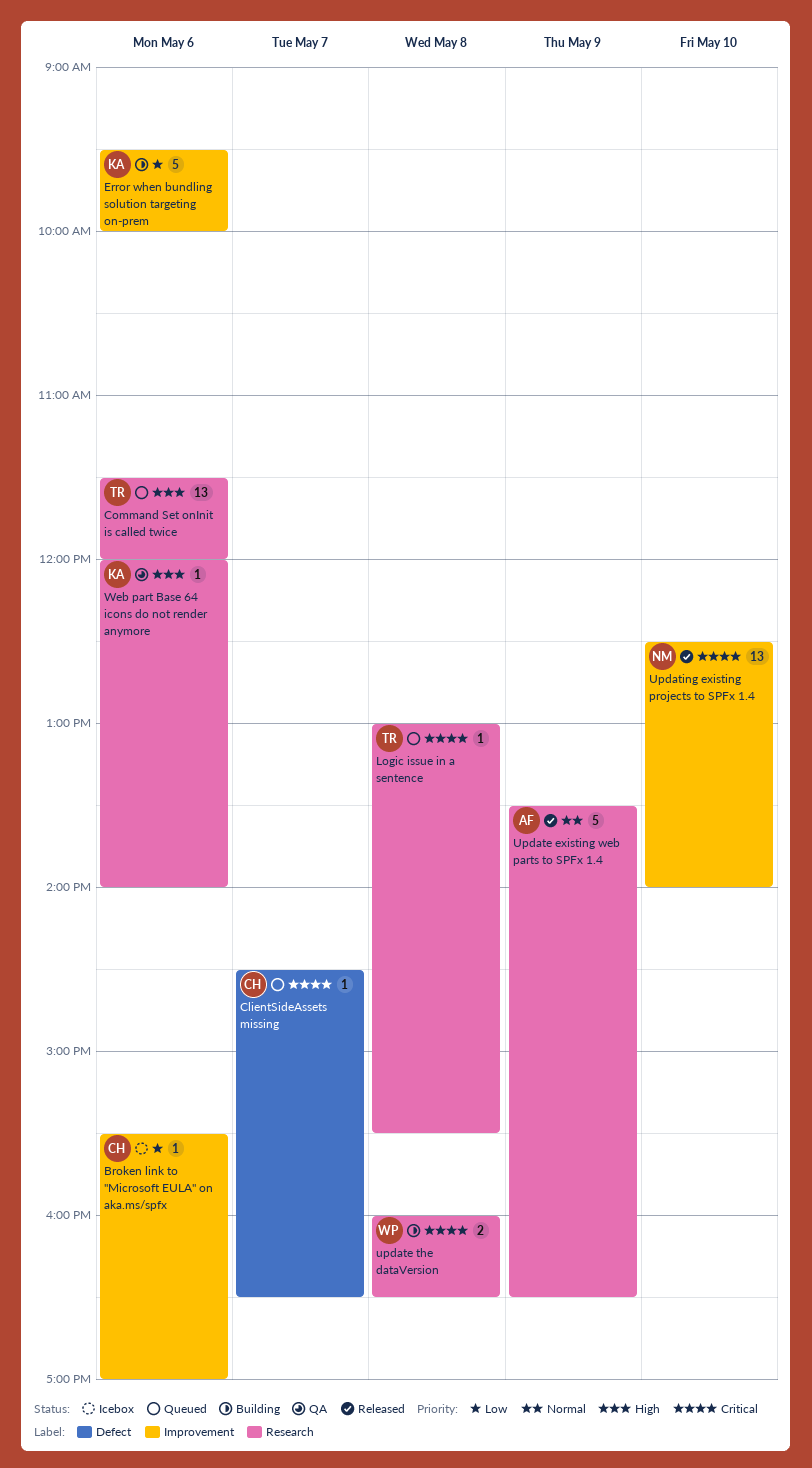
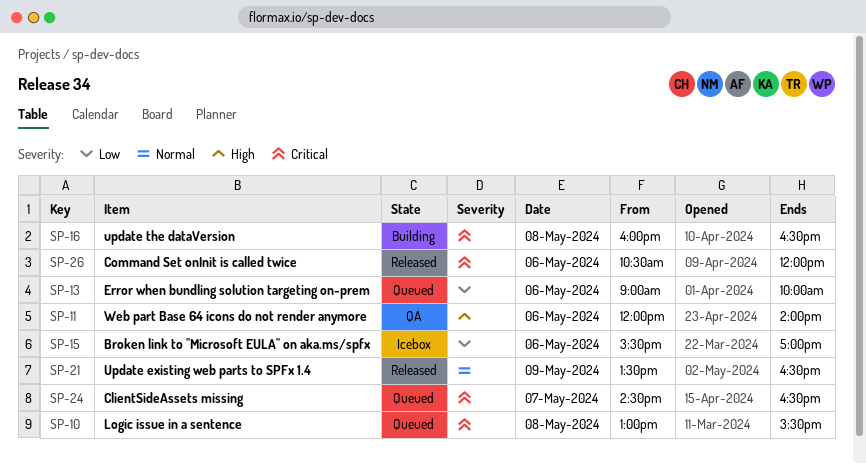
Command Set onInit is called twice, status: Queued -> Released
Command Set onInit is called twice, priority: High -> Critical
Command Set onInit is called twice, begins: 11:30 -> 10:30
Error when bundling solution targeting on-prem, status: Building -> Queued
Error when bundling solution targeting on-prem, begins: 09:30 -> 09:00
Updating existing projects to SPFx 1.4: present -> none

